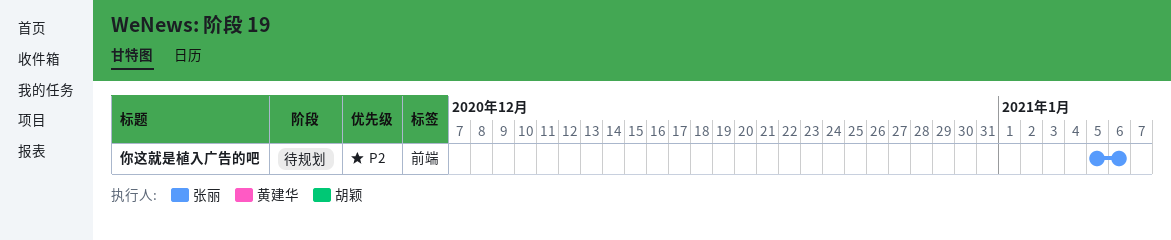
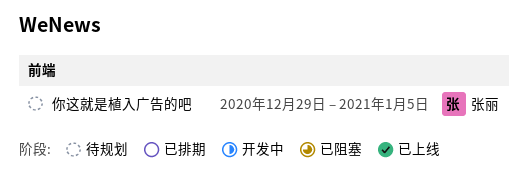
你这就是植入广告的吧, start: Jan 5 -> Dec 29
你这就是植入广告的吧, due: Jan 6 -> Jan 5

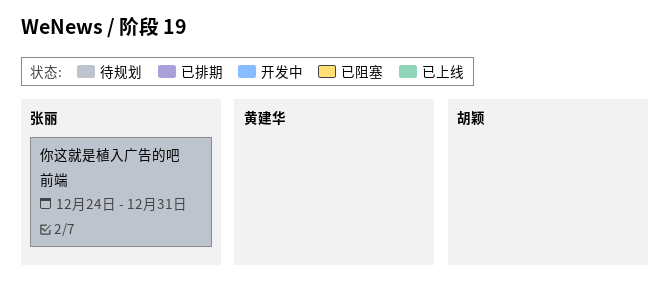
你这就是植入广告的吧, start: Dec 29 -> Dec 24
你这就是植入广告的吧, due: Jan 5 -> Dec 31

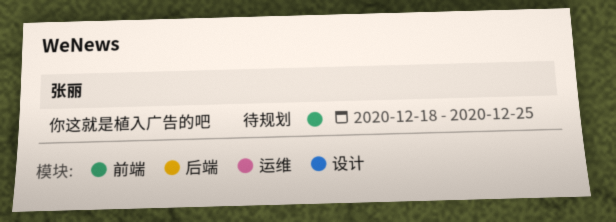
你这就是植入广告的吧, start: Dec 24 -> Dec 18
你这就是植入广告的吧, due: Dec 31 -> Dec 25

